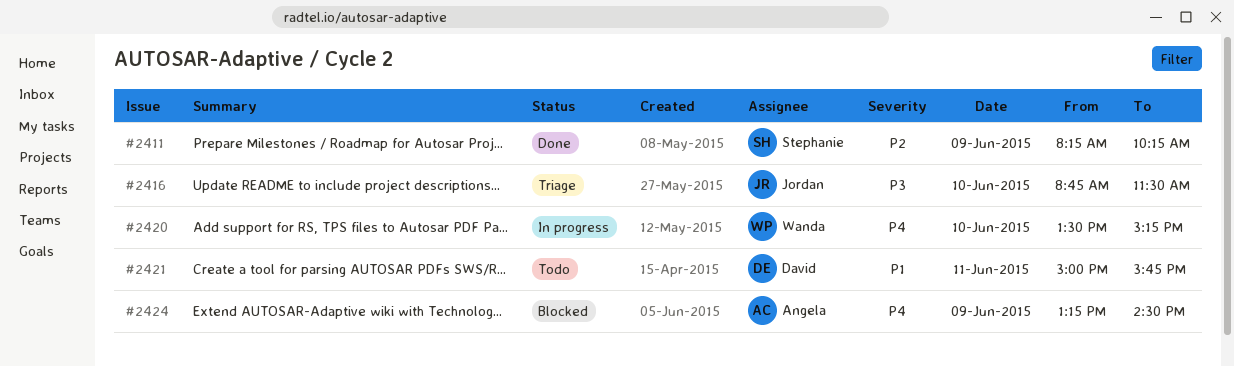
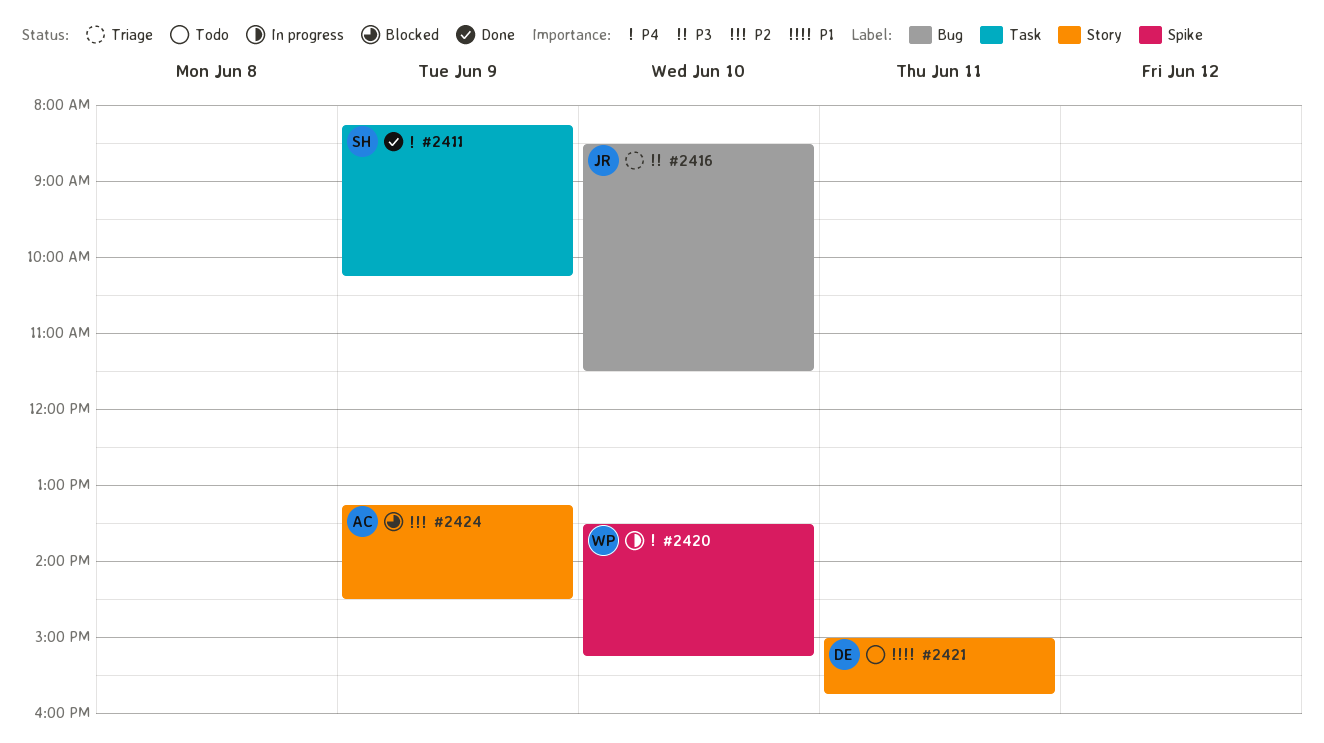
#2411, priority: P2 -> P4
#2416, begins: 08:45 -> 08:30
#2424, priority: P4 -> P2

